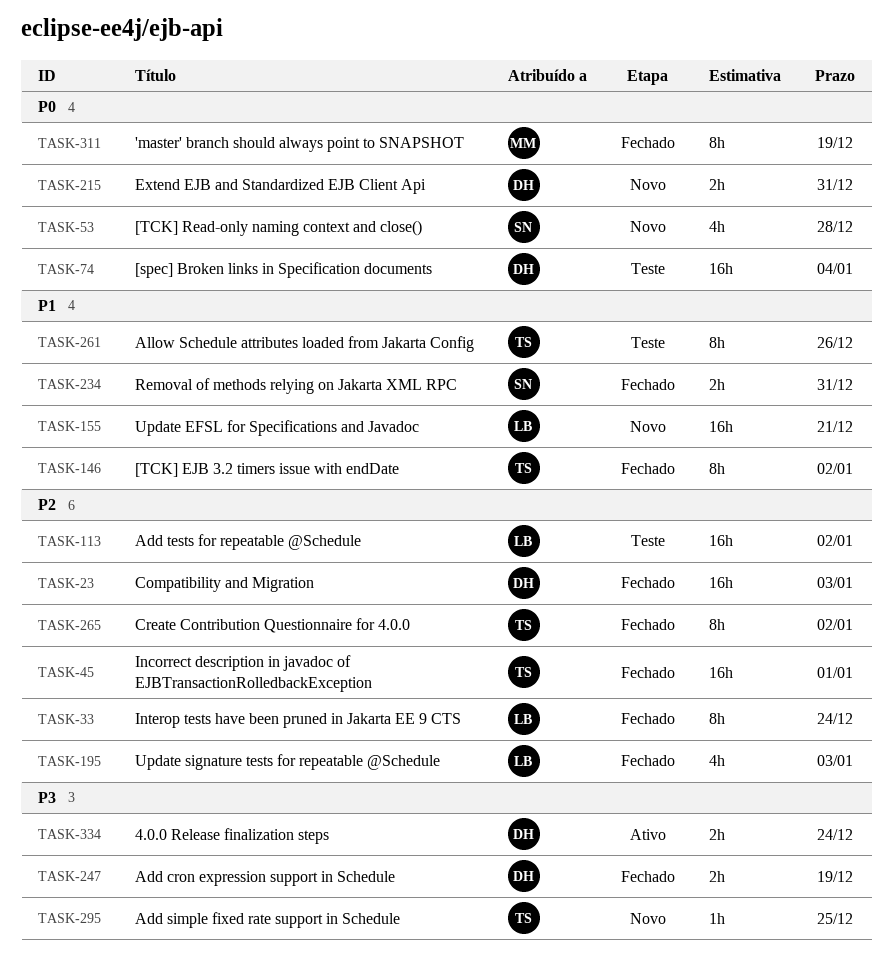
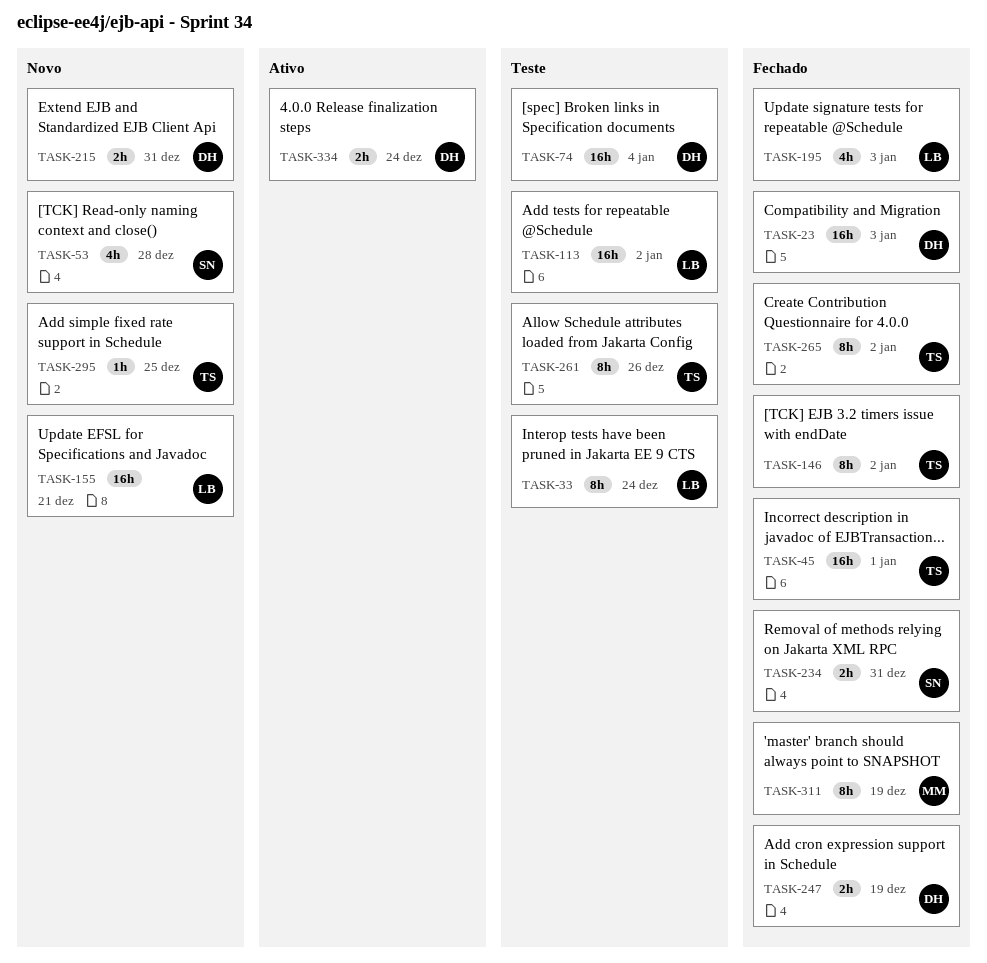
TASK-33, status: Fechado -> Teste

